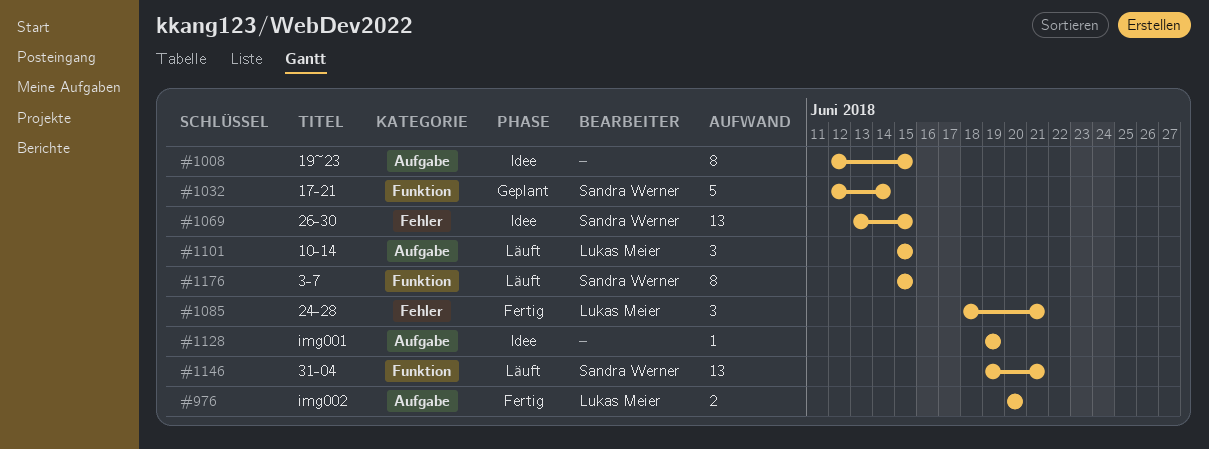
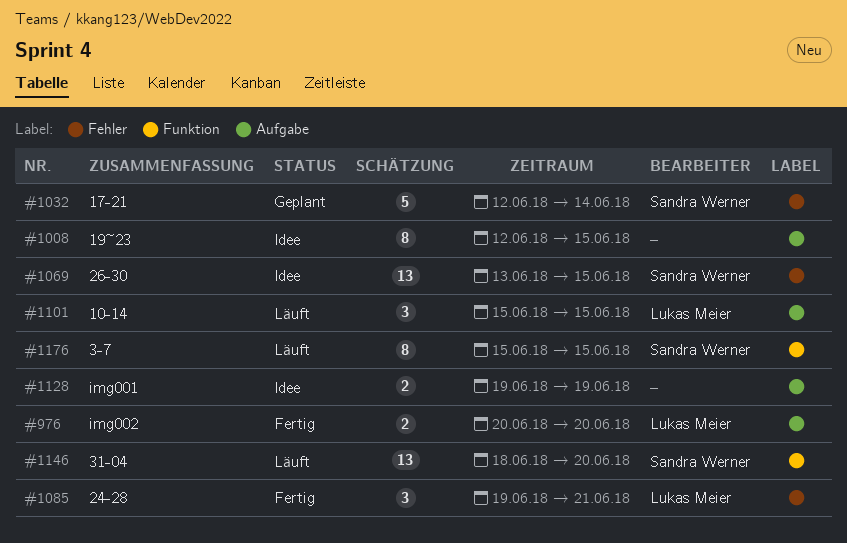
#1032, label: Funktion -> Fehler
#1085, start: Jun 18 -> Jun 19
#1128, estimate: 1 -> 2
#1146, start: Jun 19 -> Jun 18
#1146, due: Jun 21 -> Jun 20

